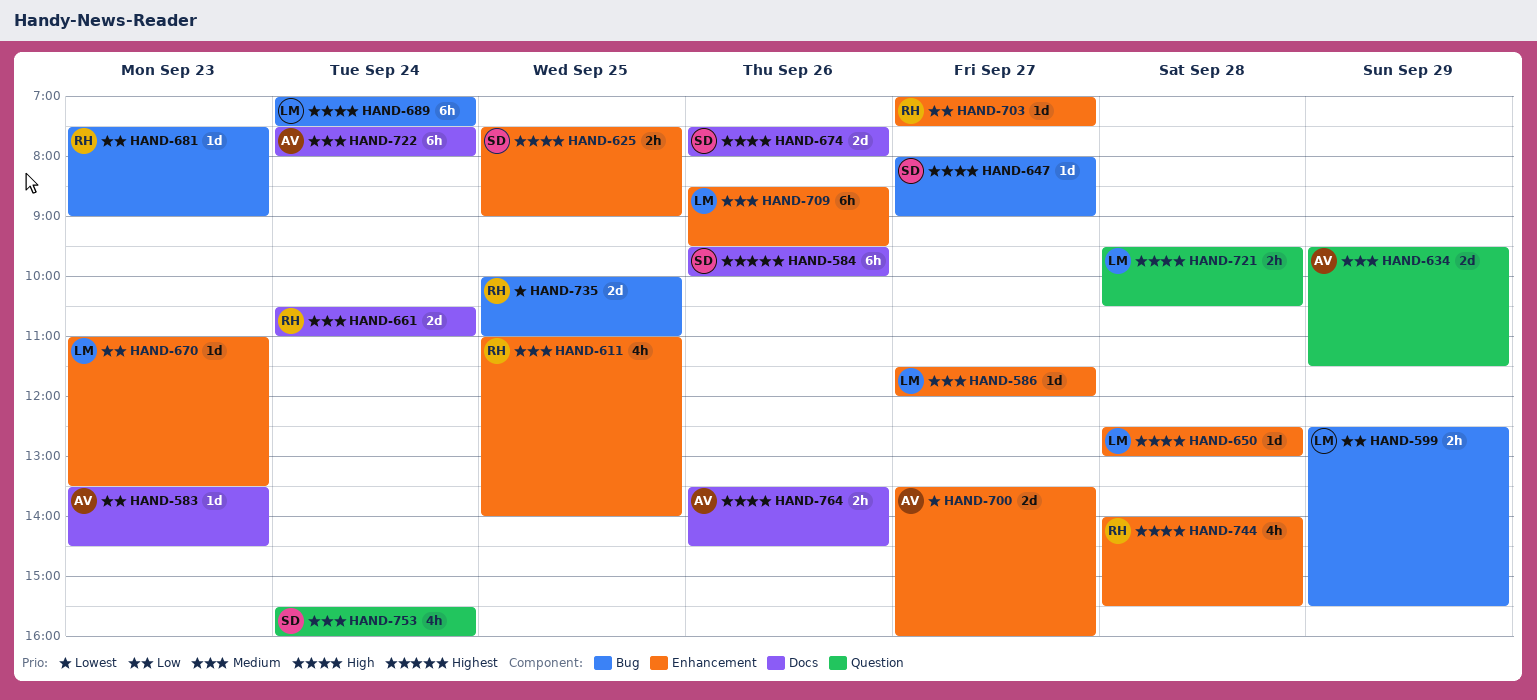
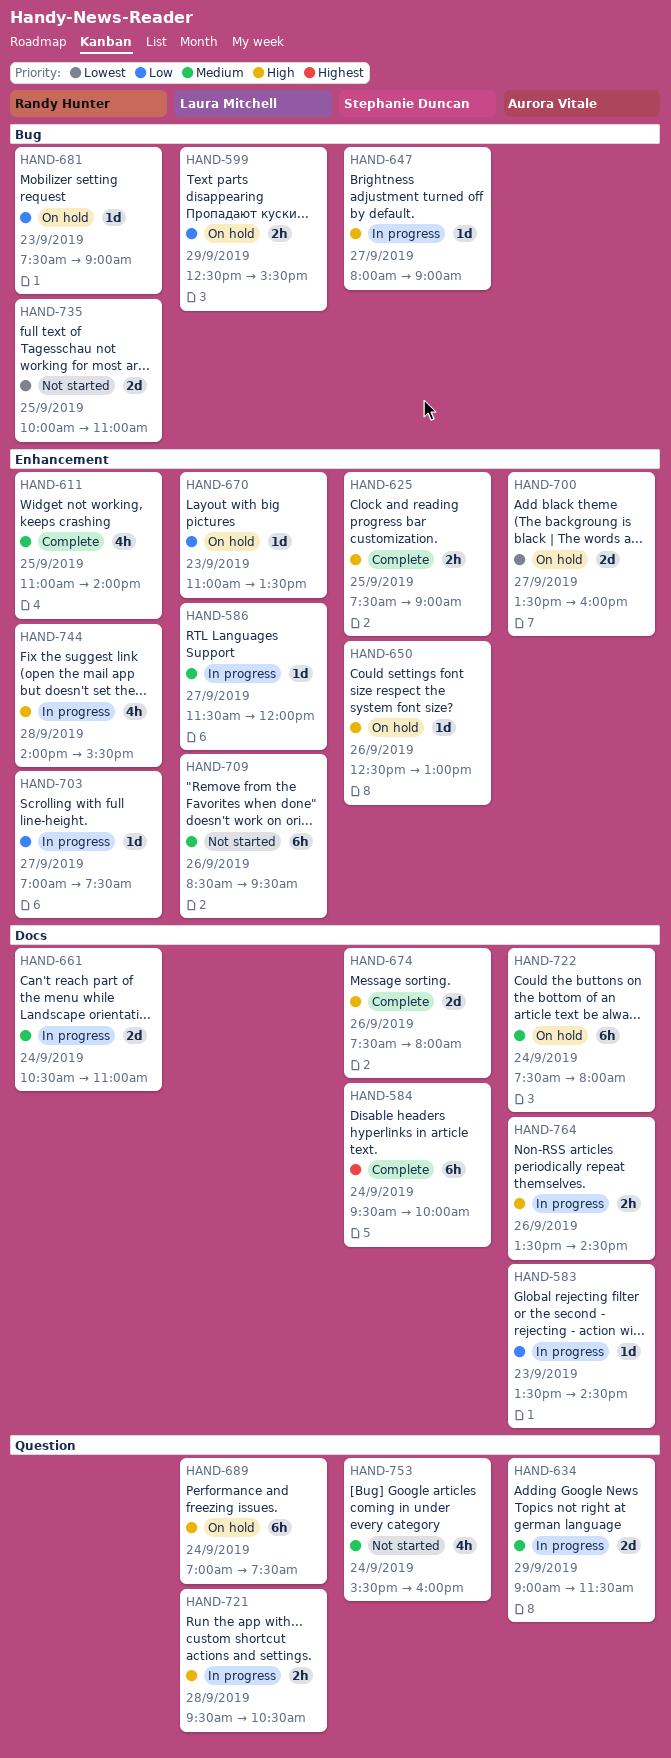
HAND-584, day: Sep 26 -> Sep 24
HAND-634, begins: 09:30 -> 09:00
HAND-650, owner: Laura Mitchell -> Stephanie Duncan
HAND-650, day: Sep 28 -> Sep 26
HAND-689, label: Bug -> Question

